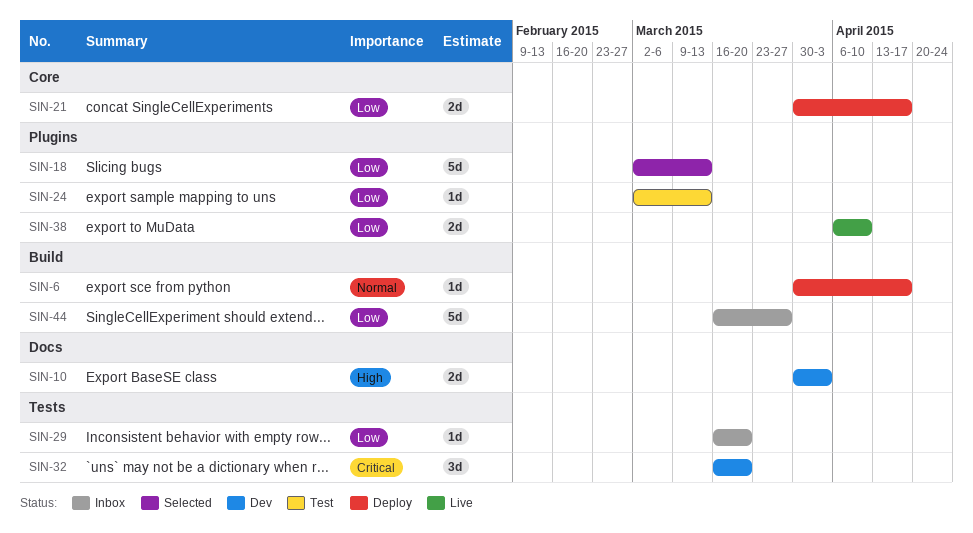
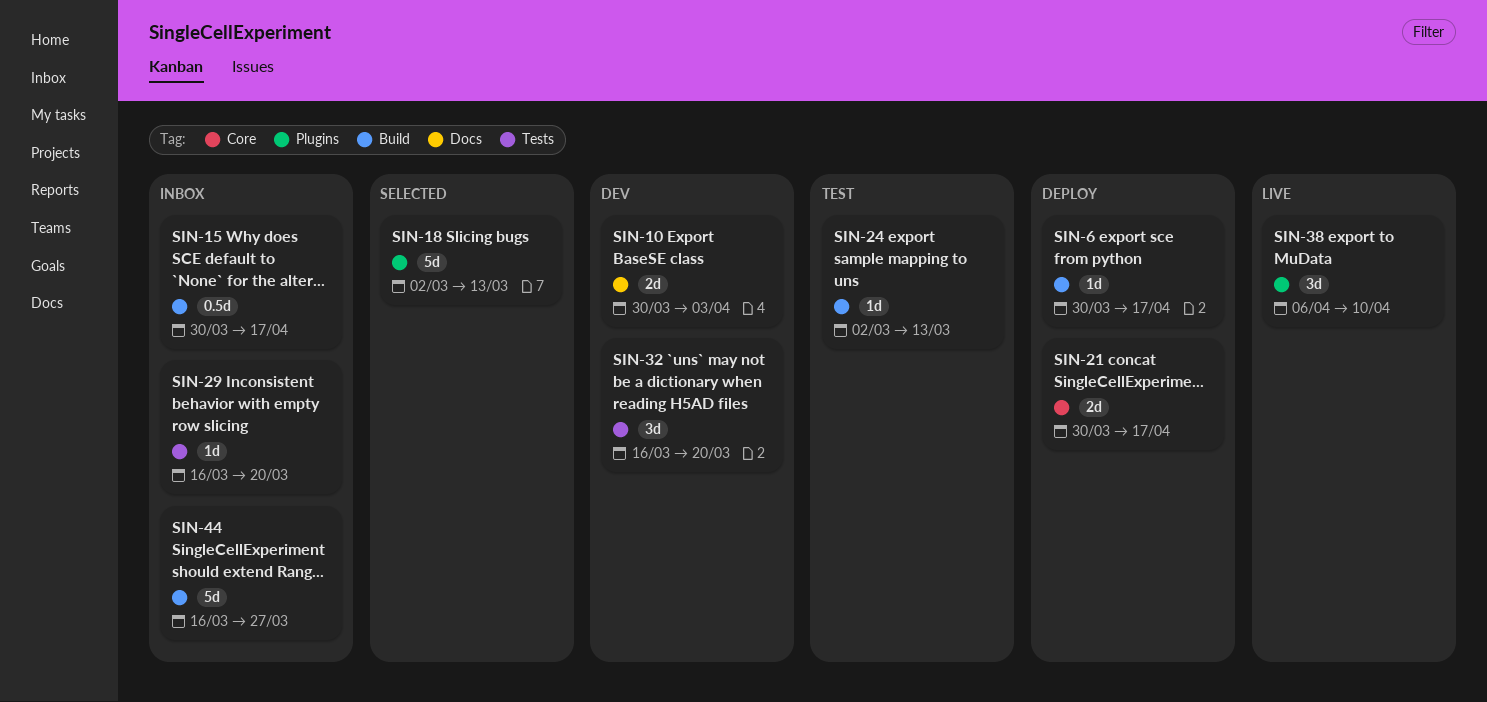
SIN-15: none -> present
SIN-24, label: Plugins -> Build
SIN-38, estimate: 2d -> 3d

